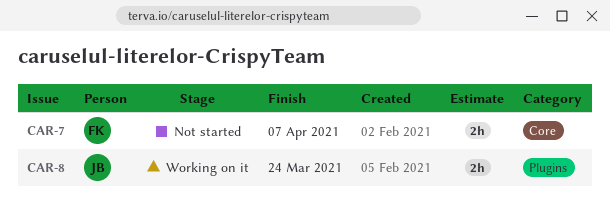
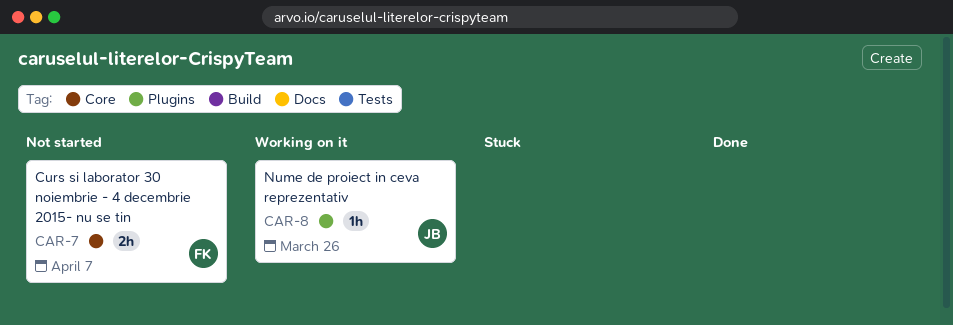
CAR-8, estimate: 2h -> 1h
CAR-8, due: Mar 24 -> Mar 26

